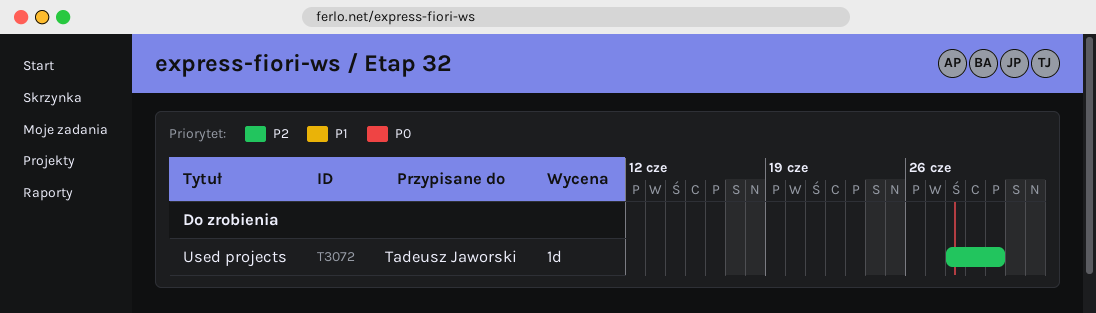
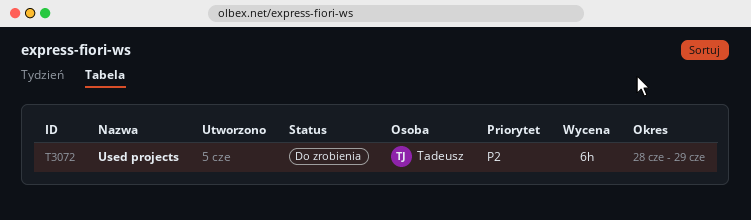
T3072, estimate: 1d -> 6h
T3072, due: Jun 30 -> Jun 29

